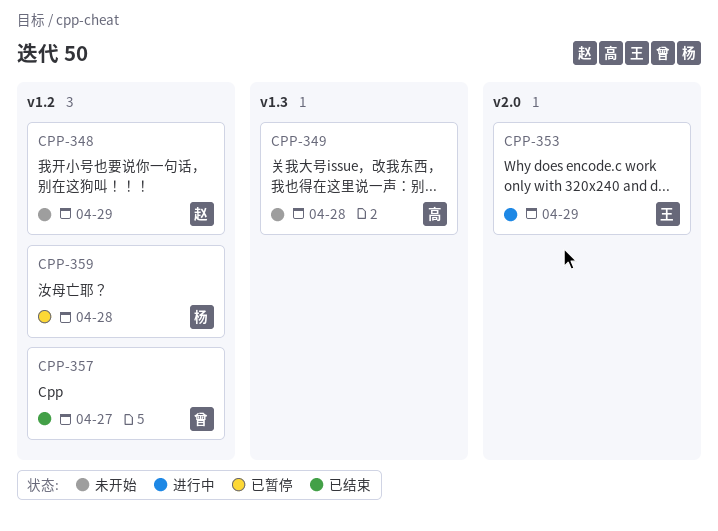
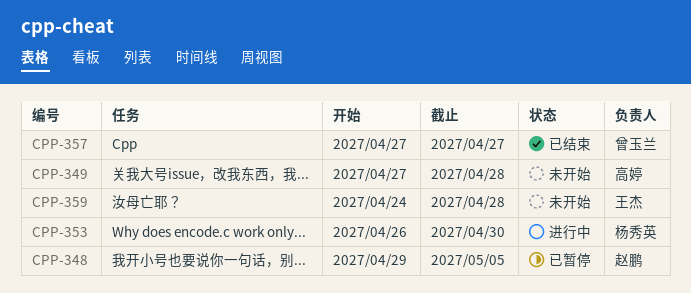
CPP-348, status: 未开始 -> 已暂停
CPP-348, due: Apr 29 -> May 5
CPP-353, owner: 王杰 -> 杨秀英
CPP-353, due: Apr 29 -> Apr 30
CPP-359, status: 已暂停 -> 未开始
CPP-359, owner: 杨秀英 -> 王杰

